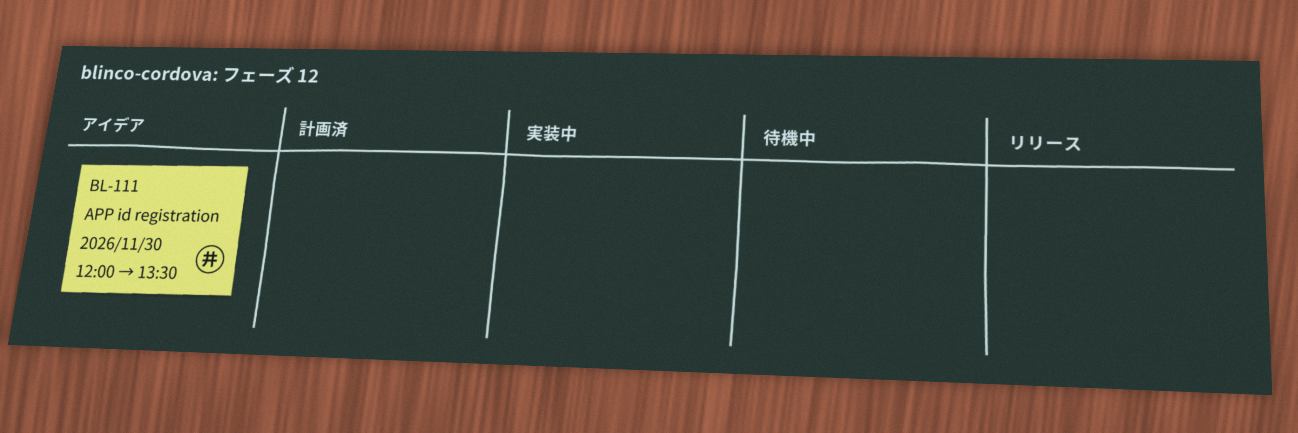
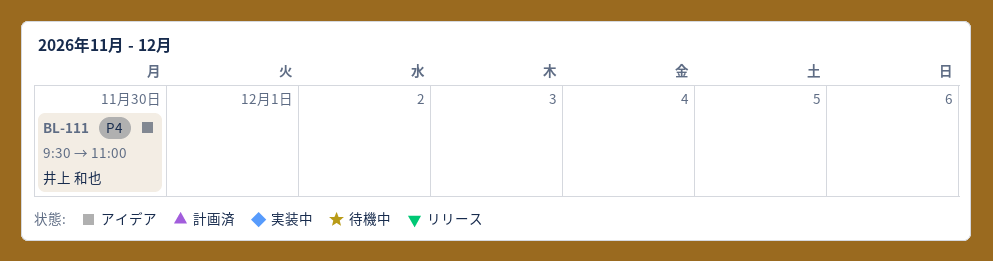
BL-111, begins: 12:00 -> 09:30
BL-111, ends: 13:30 -> 11:00

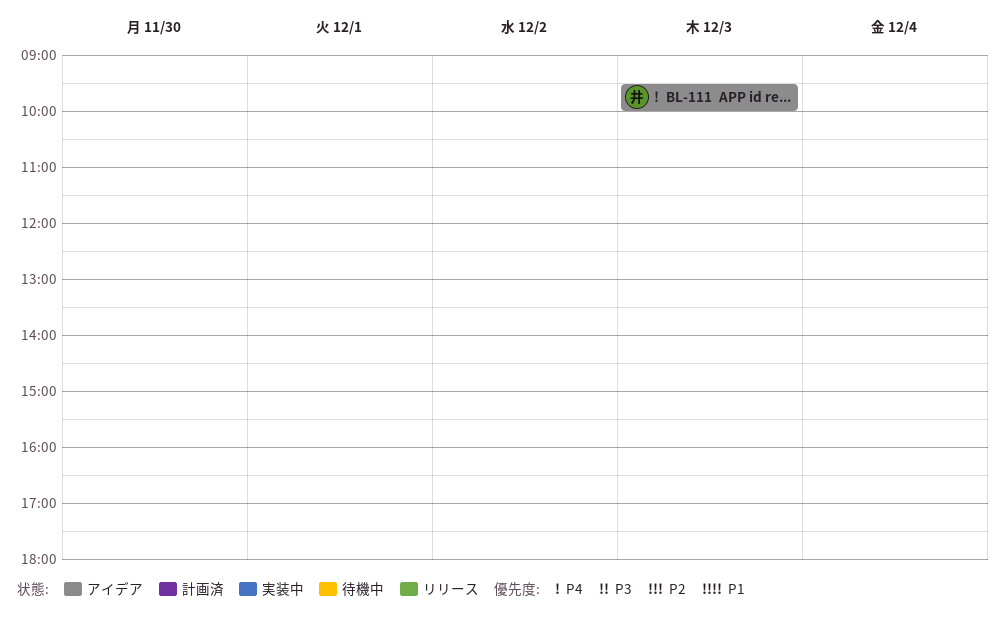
BL-111, day: Nov 30 -> Dec 3
BL-111, ends: 11:00 -> 10:00

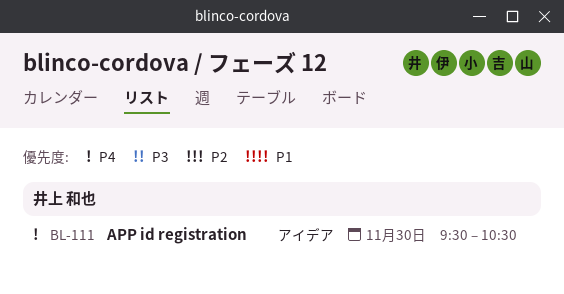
BL-111, day: Dec 3 -> Nov 30
BL-111, ends: 10:00 -> 10:30

